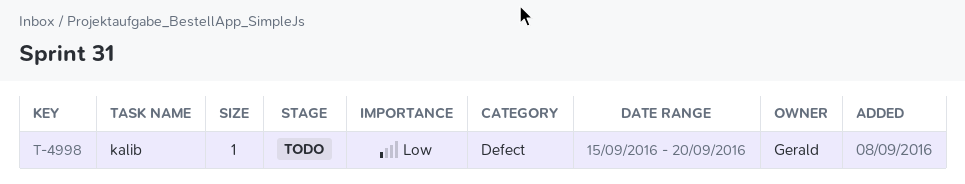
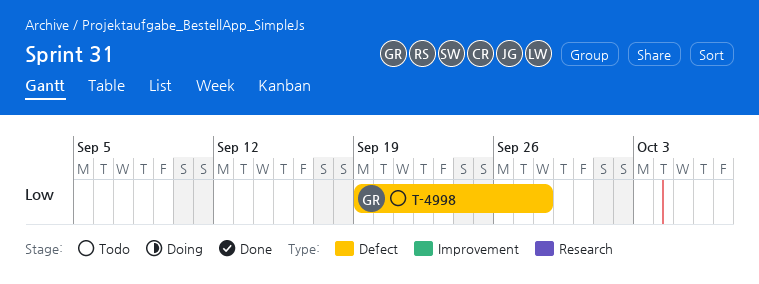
T-4998, start: Sep 15 -> Sep 19
T-4998, due: Sep 20 -> Sep 28

